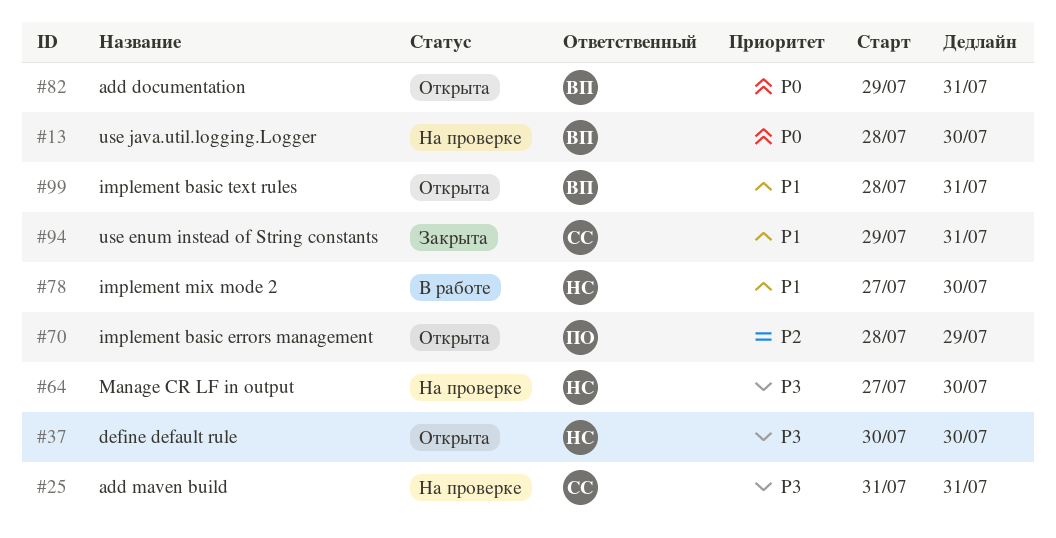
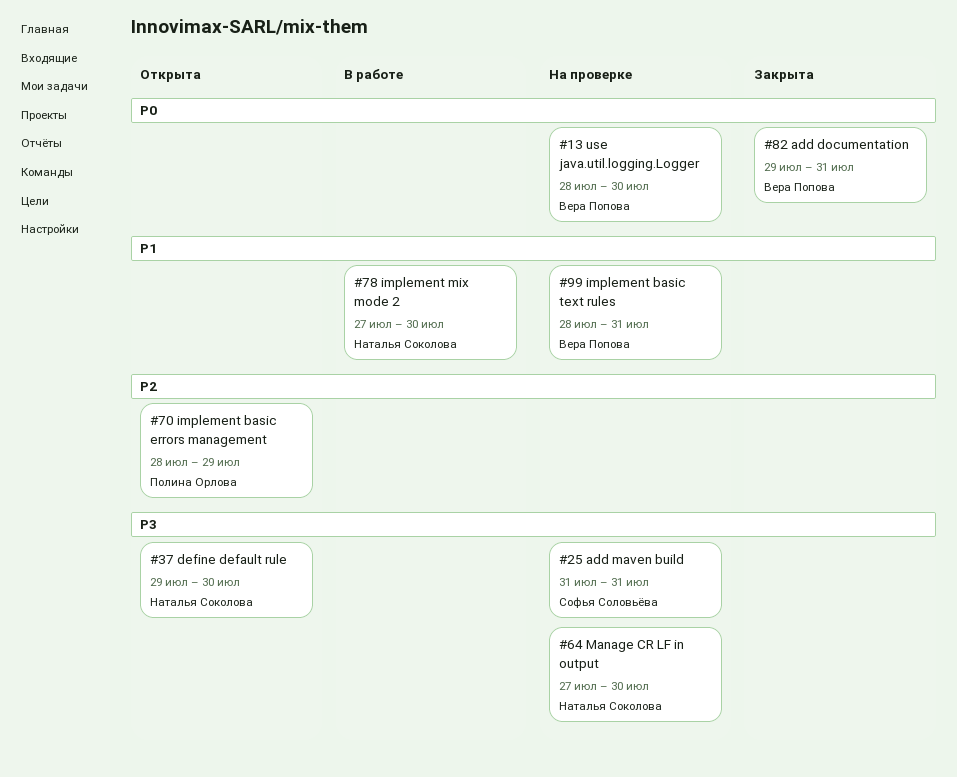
#37, start: Jul 30 -> Jul 29
#82, status: Открыта -> Закрыта
#94: present -> none
#99, status: Открыта -> На проверке

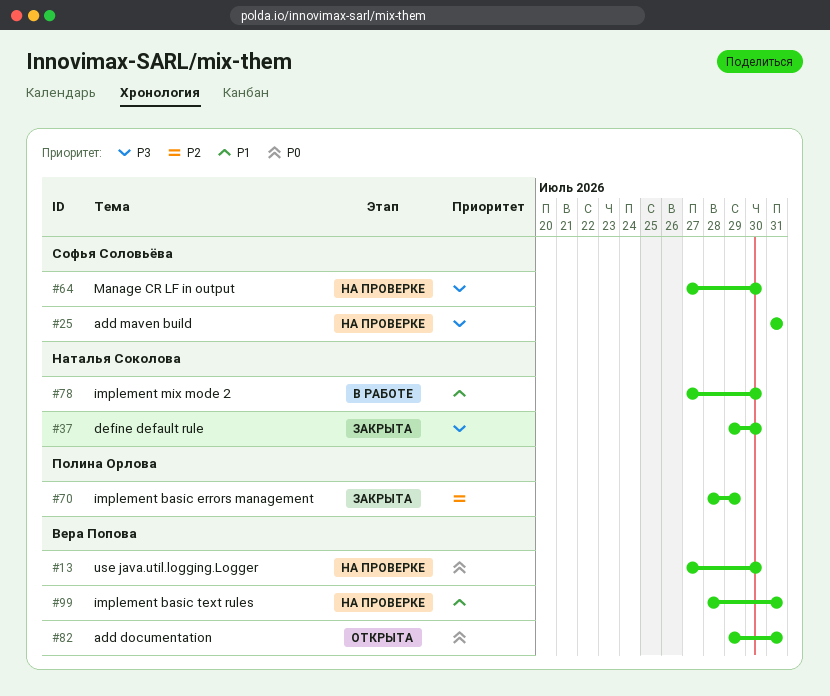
#13, start: Jul 28 -> Jul 27
#37, status: Открыта -> Закрыта
#64, owner: Наталья Соколова -> Софья Соловьёва
#70, status: Открыта -> Закрыта
#82, status: Закрыта -> Открыта

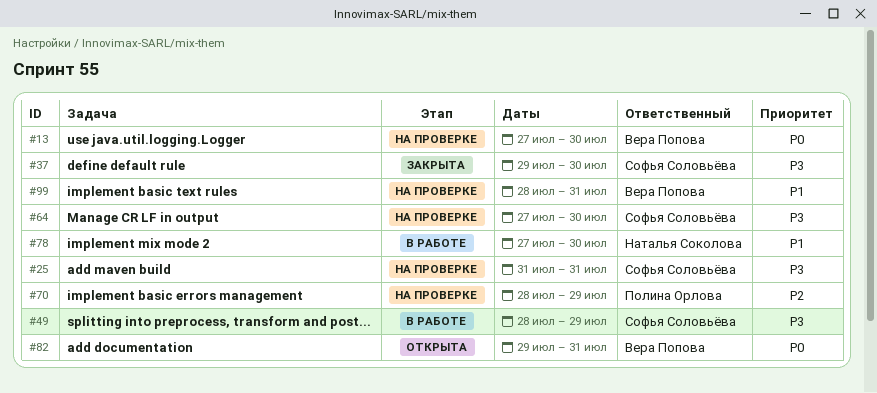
#37, owner: Наталья Соколова -> Софья Соловьёва
#49: none -> present
#70, status: Закрыта -> На проверке

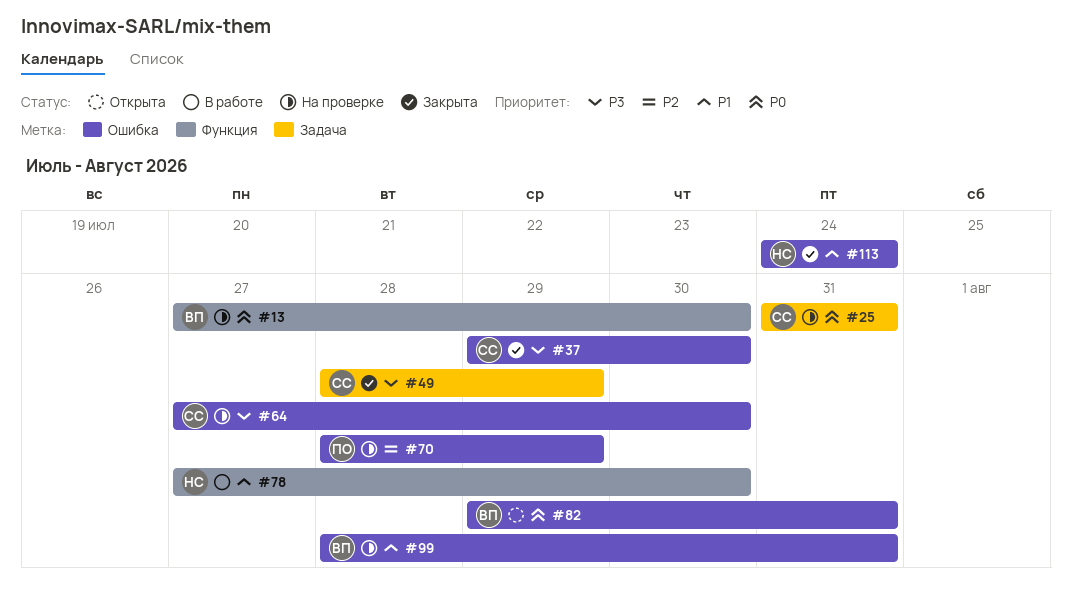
#25, priority: P3 -> P0
#49, status: В работе -> Закрыта
#113: none -> present

